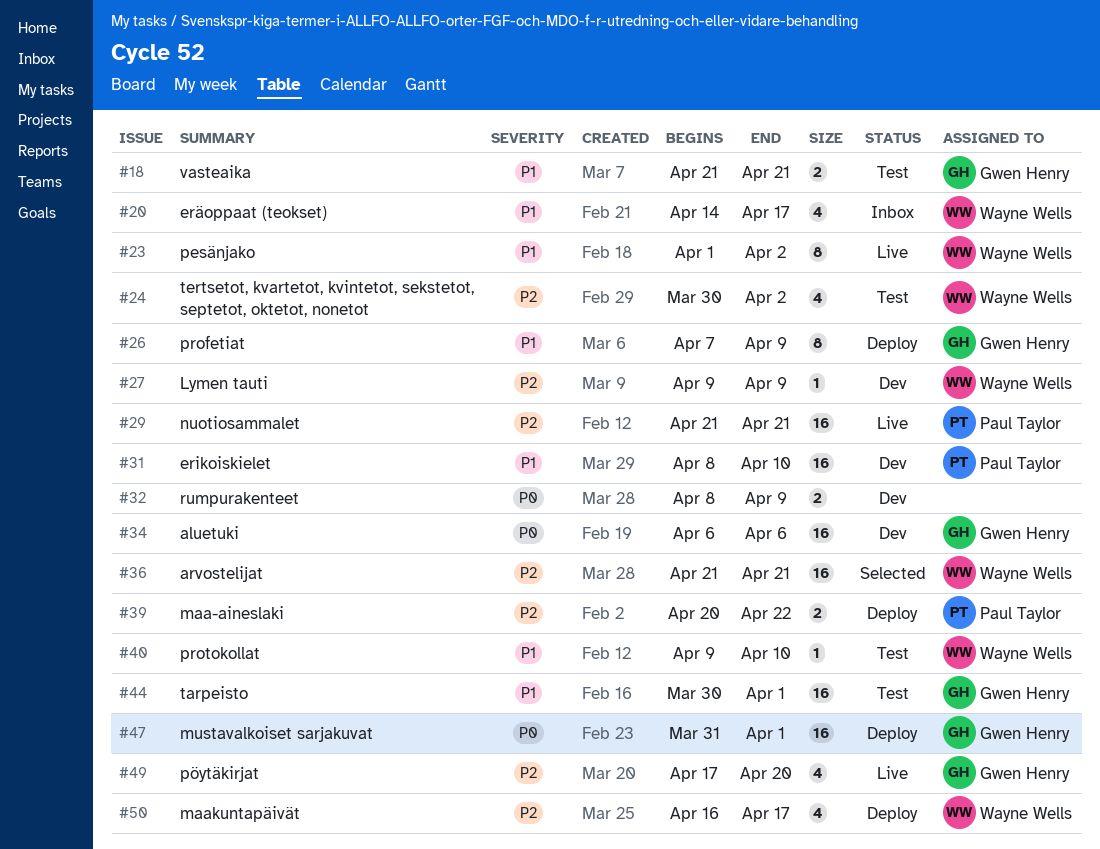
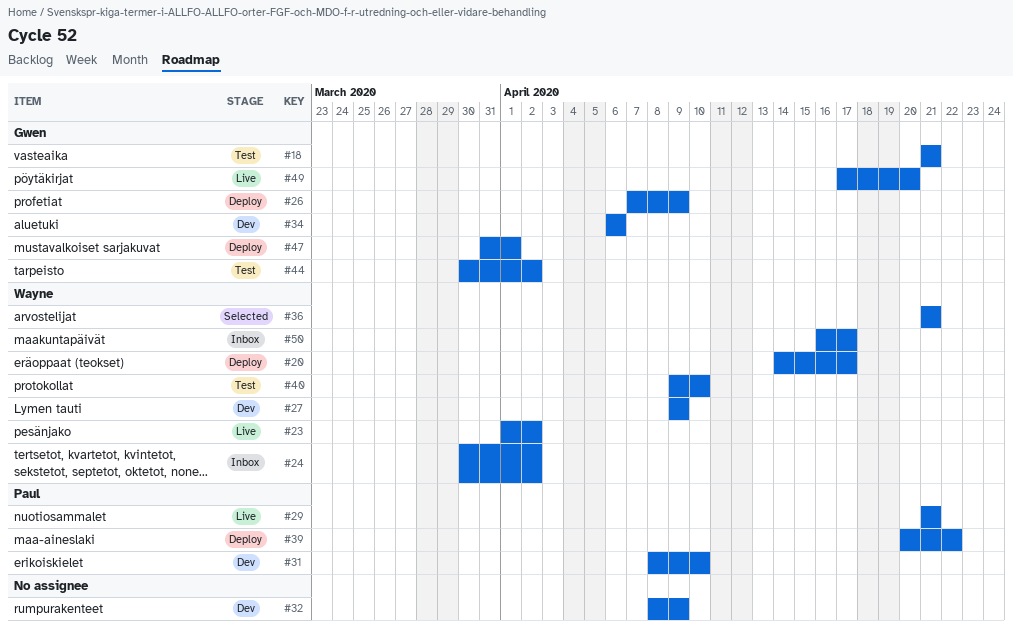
#20, status: Inbox -> Deploy
#24, status: Test -> Inbox
#44, due: Apr 1 -> Apr 2
#50, status: Deploy -> Inbox

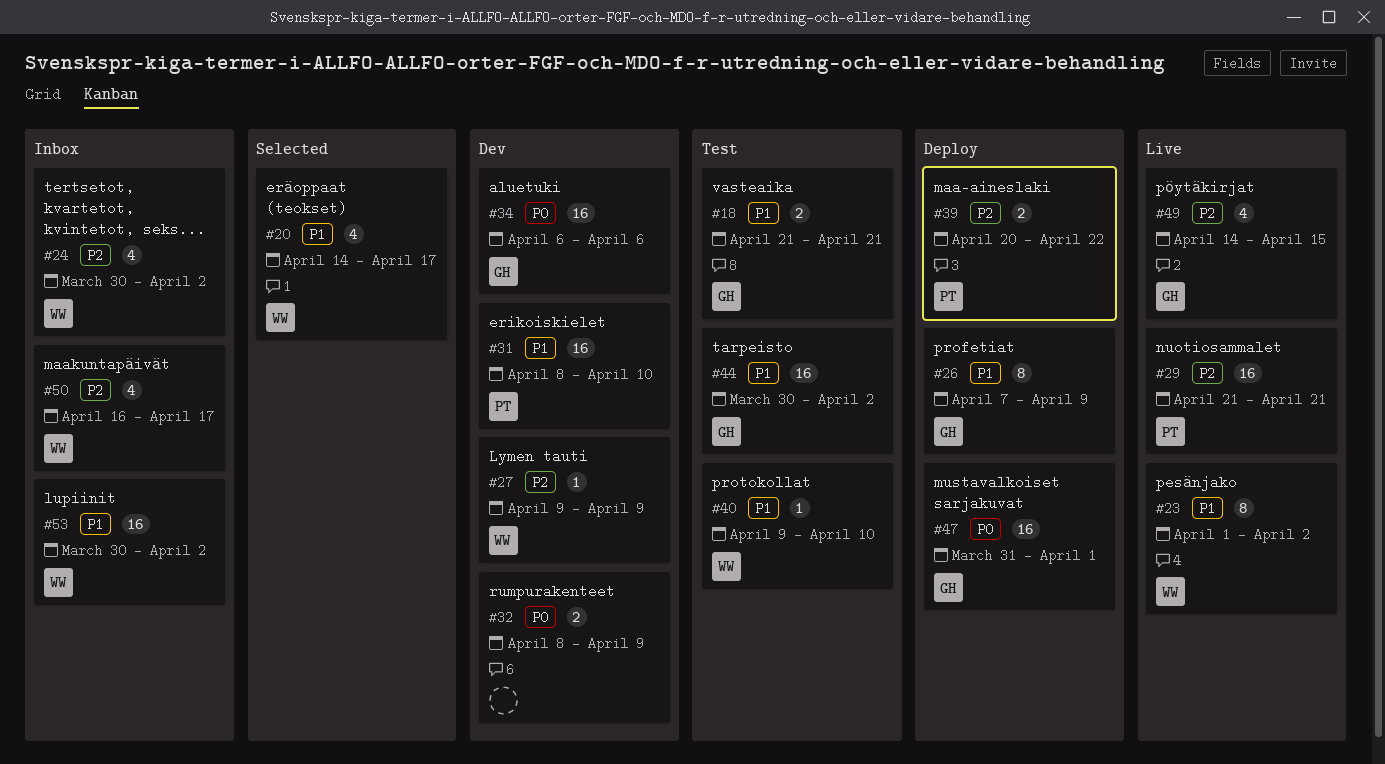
#20, status: Deploy -> Selected
#36: present -> none
#49, start: Apr 17 -> Apr 14
#49, due: Apr 20 -> Apr 15
#53: none -> present

